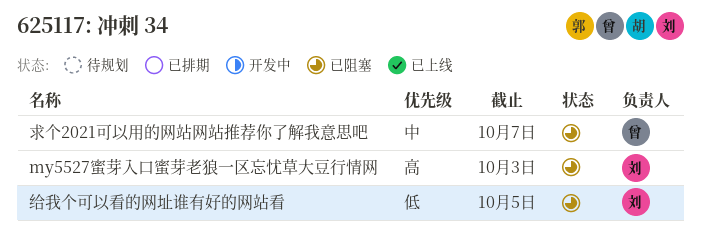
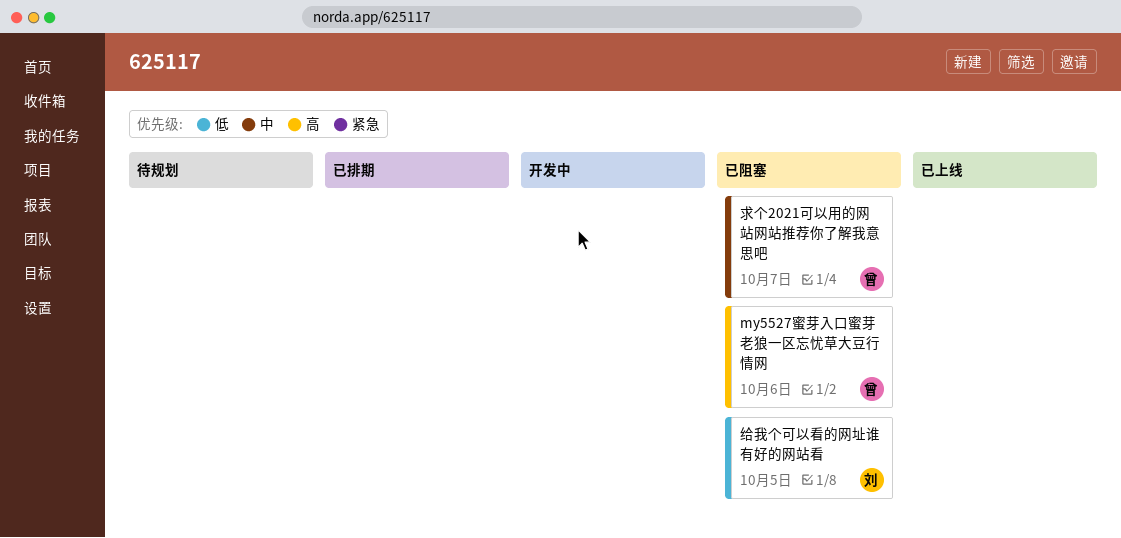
my5527蜜芽入口蜜芽老狼一区忘忧草大豆行情网, owner: 刘 -> 曾
my5527蜜芽入口蜜芽老狼一区忘忧草大豆行情网, due: Oct 3 -> Oct 6

